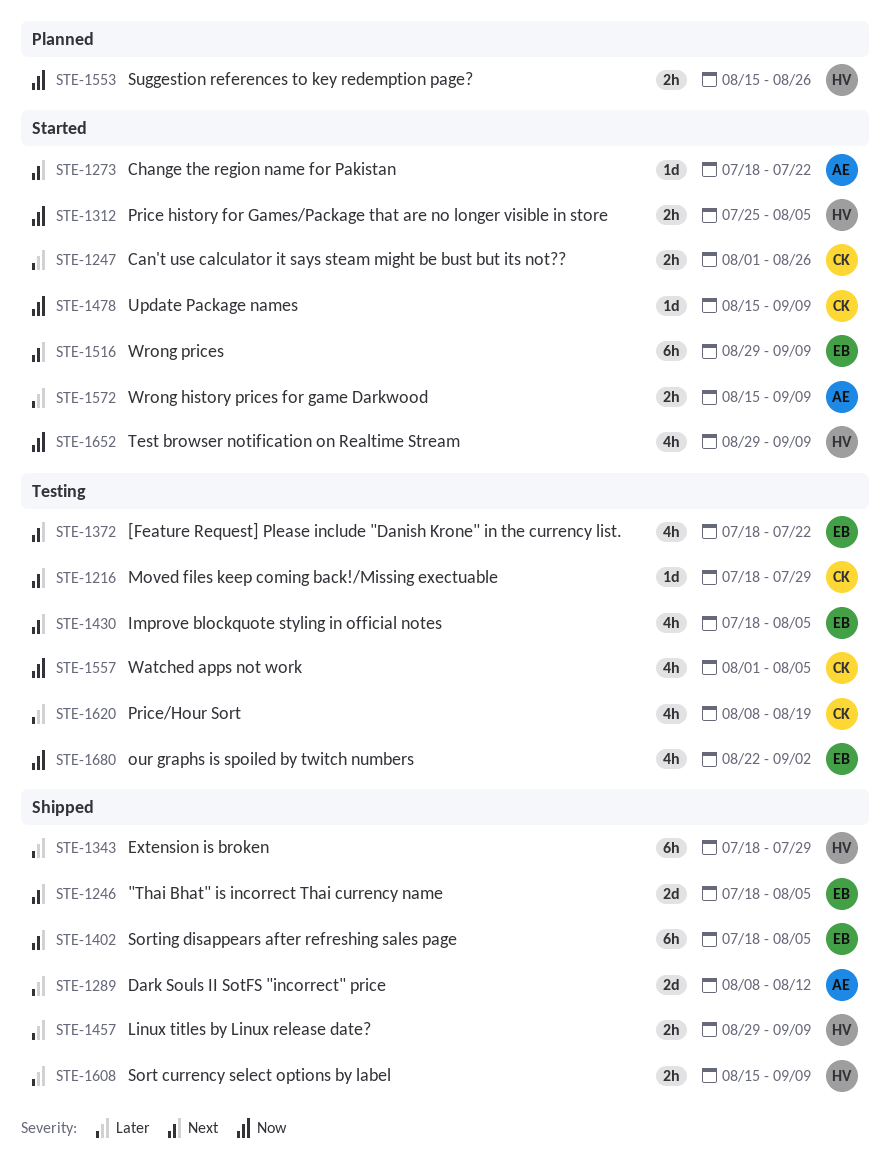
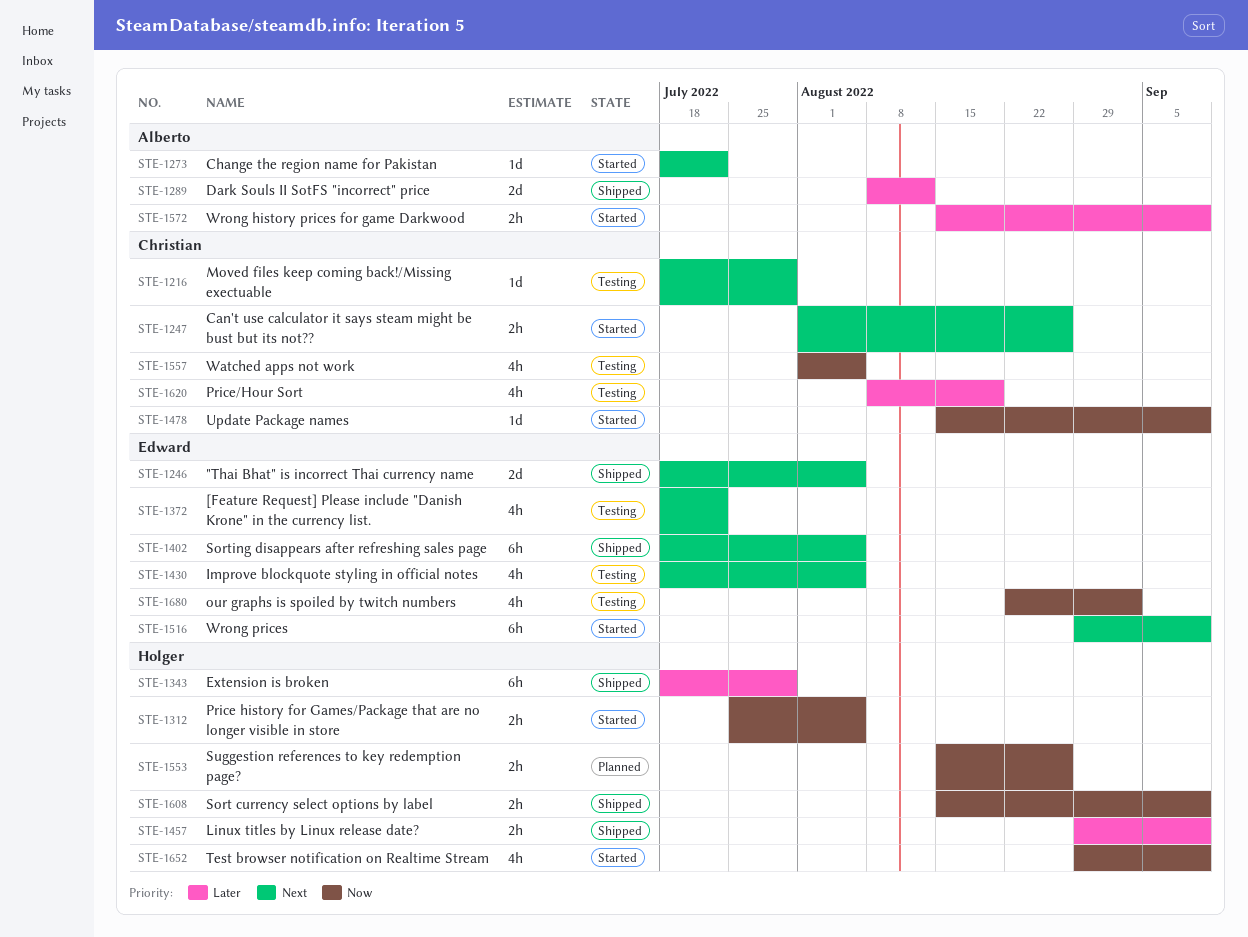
STE-1247, priority: Later -> Next
STE-1608, priority: Later -> Now

